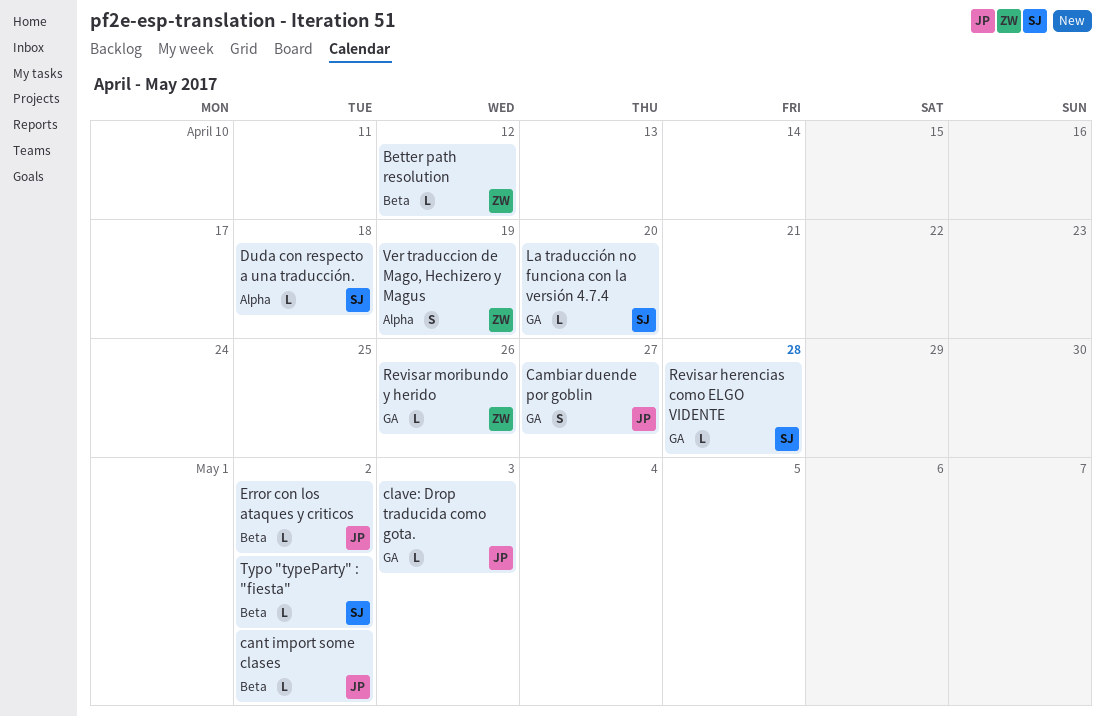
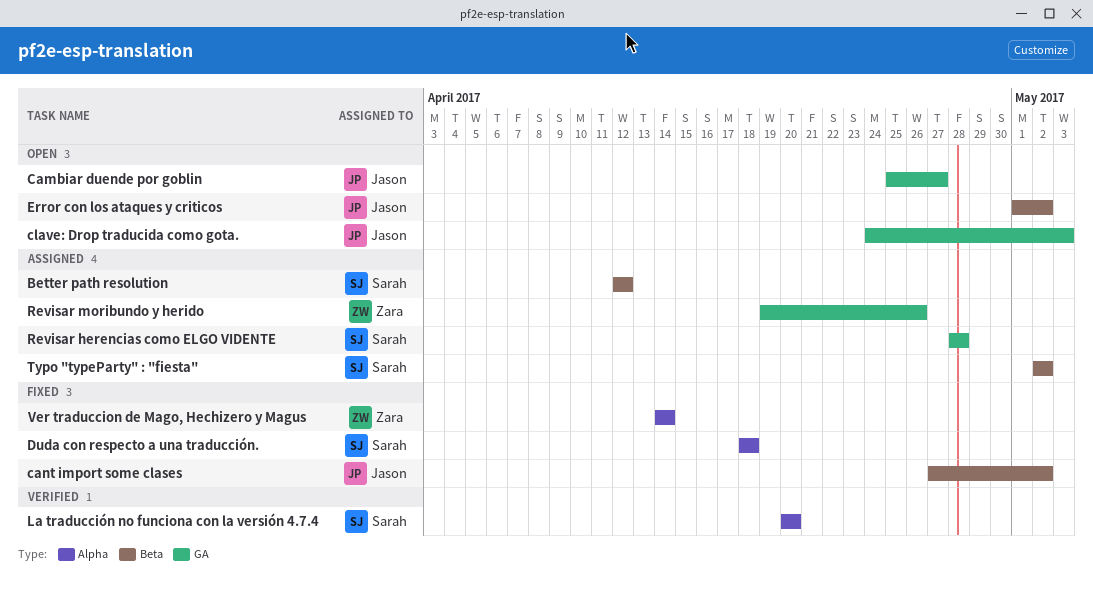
Better path resolution, owner: Zara -> Sarah
La traducción no funciona con la versión 4.7.4, label: GA -> Alpha
Ver traduccion de Mago, Hechizero y Magus, due: Apr 19 -> Apr 14

